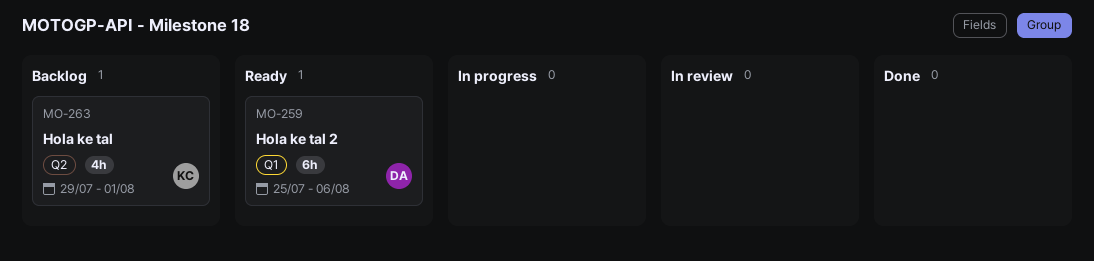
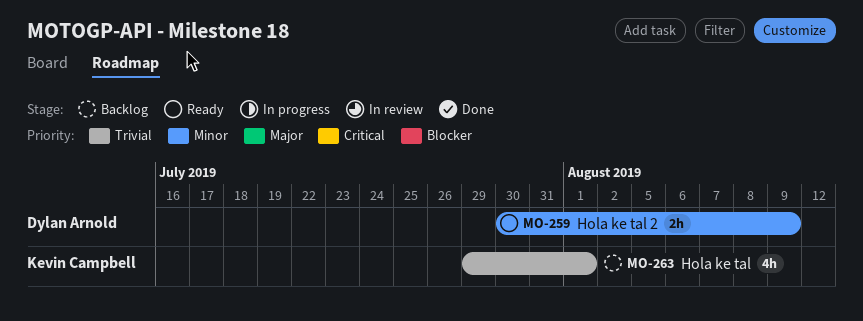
MO-259, estimate: 6h -> 2h
MO-259, start: Jul 25 -> Jul 30
MO-259, due: Aug 6 -> Aug 9

